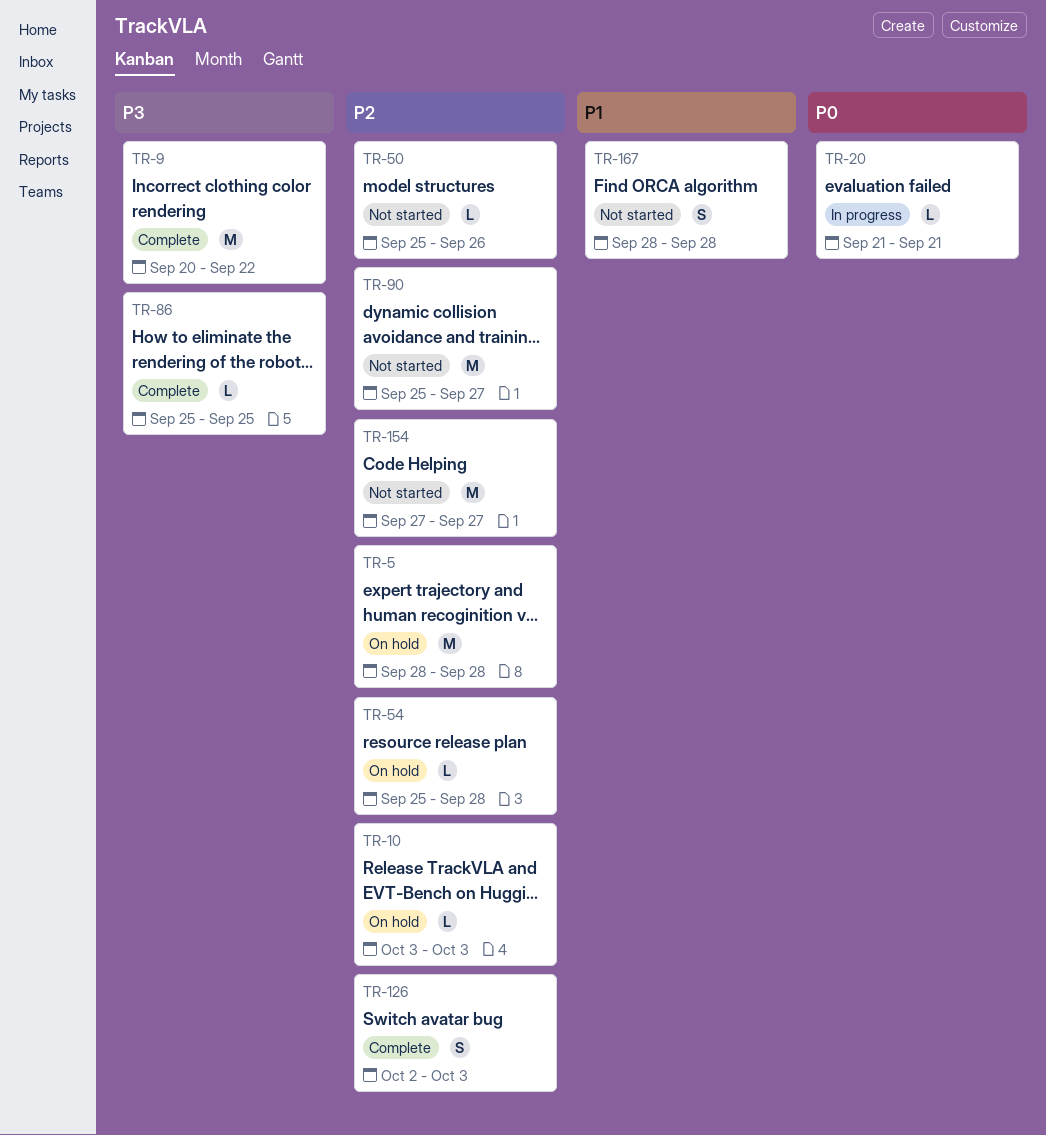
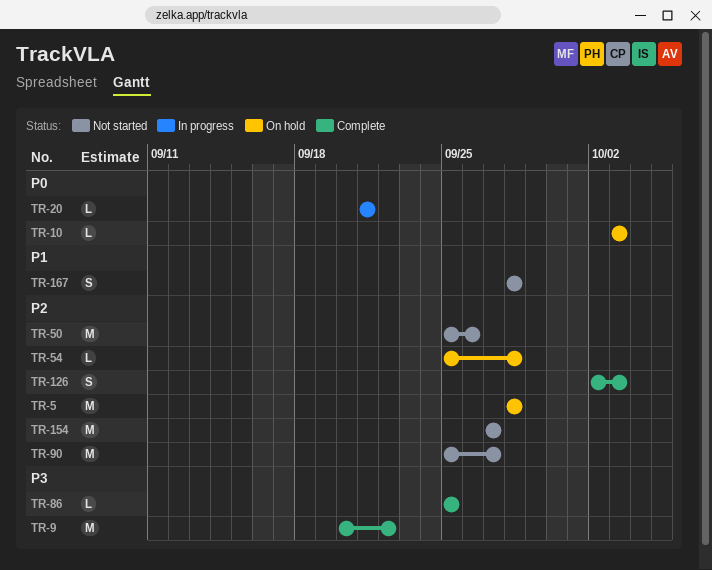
TR-10, priority: P2 -> P0
TR-50, estimate: L -> M

